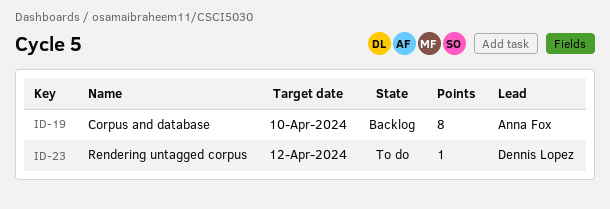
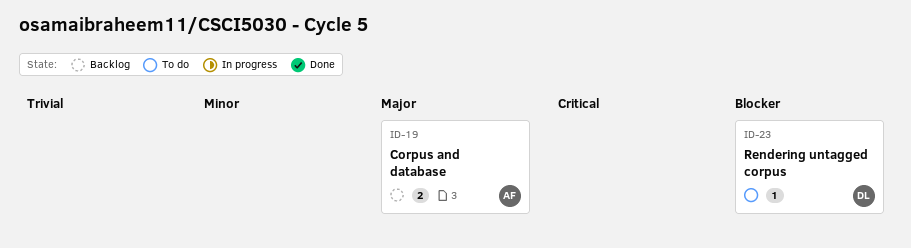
ID-19, estimate: 8 -> 2

